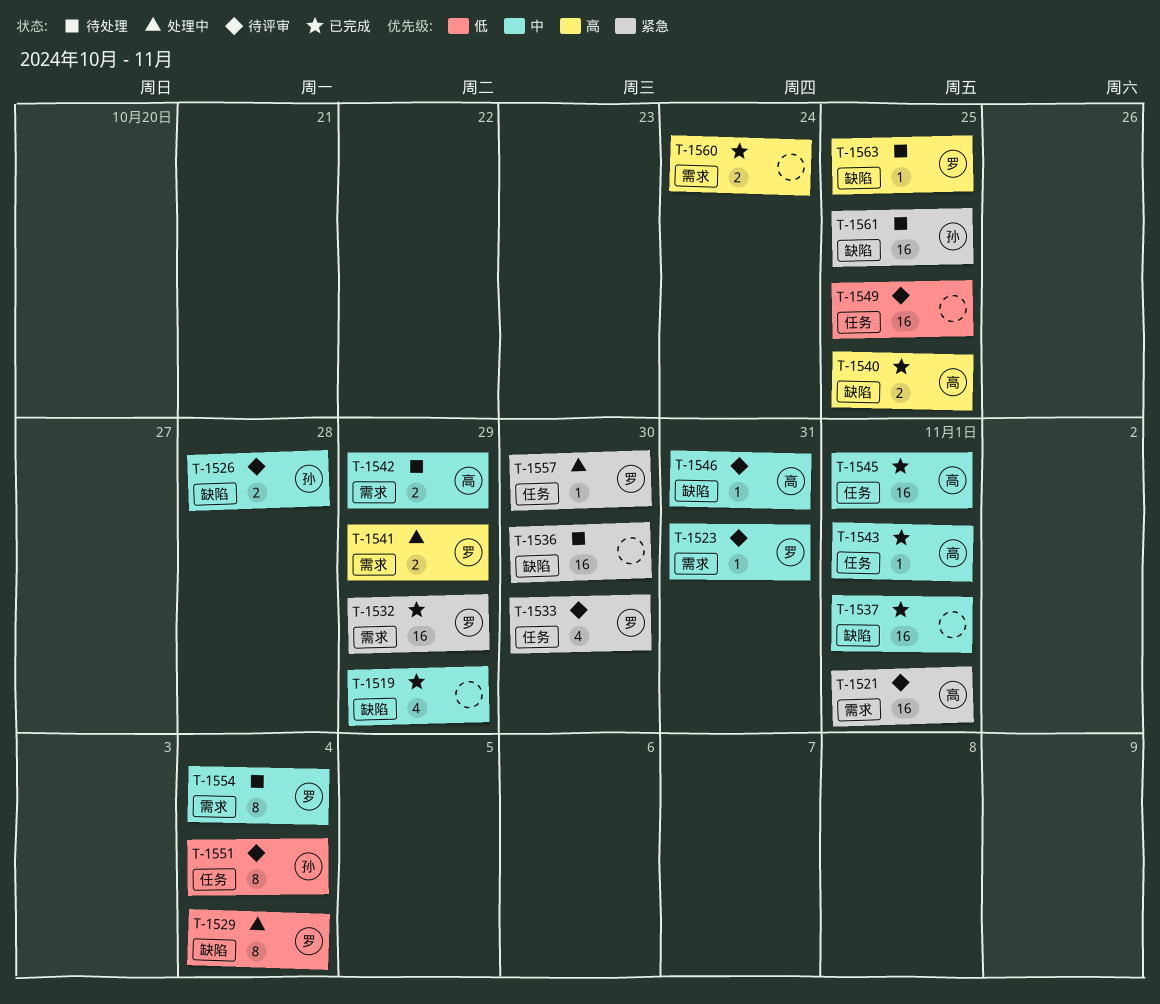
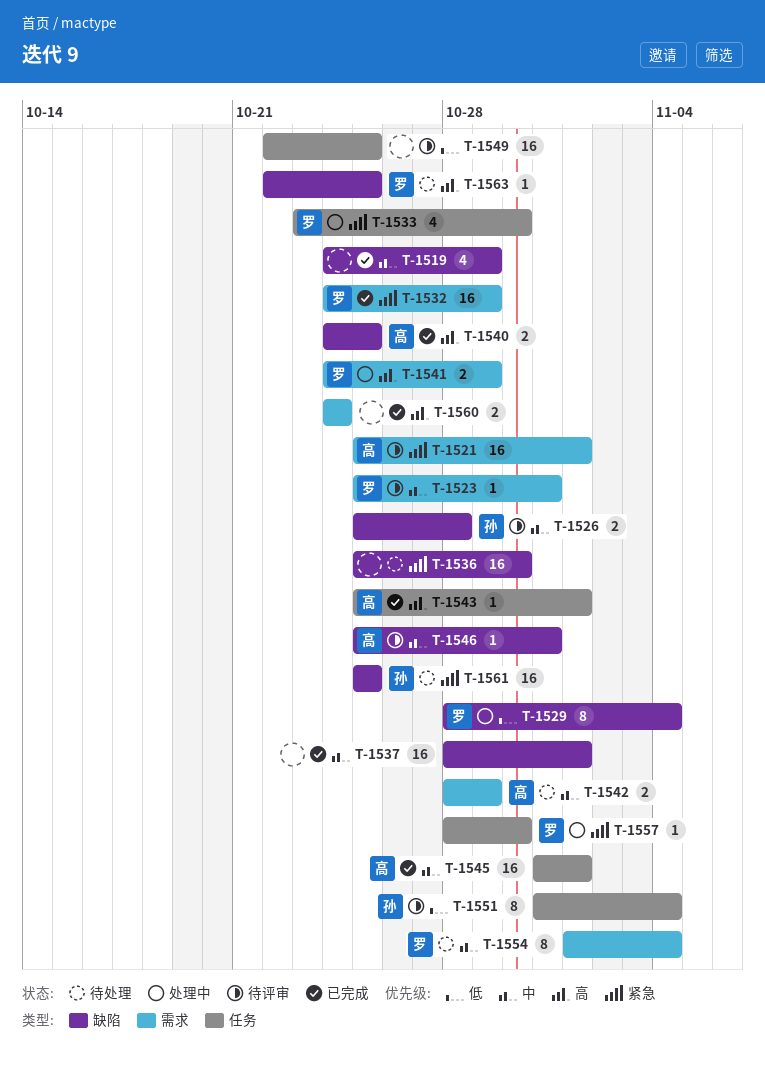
T-1533, status: 待评审 -> 处理中
T-1543, priority: 中 -> 高

